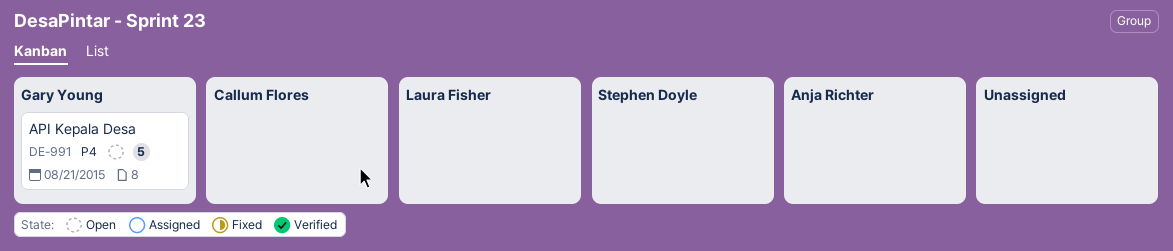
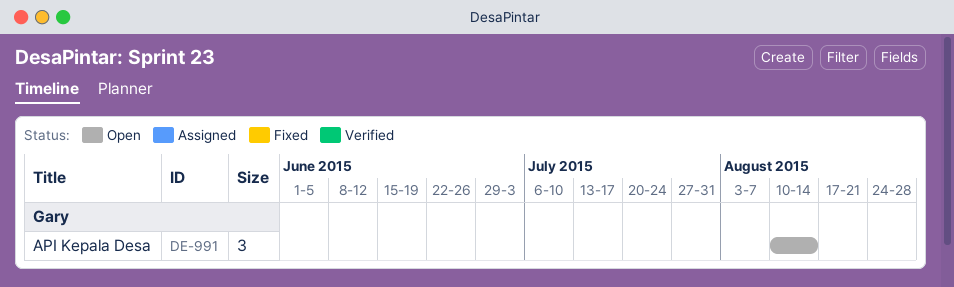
DE-991, estimate: 5 -> 3
DE-991, due: Aug 21 -> Aug 14

